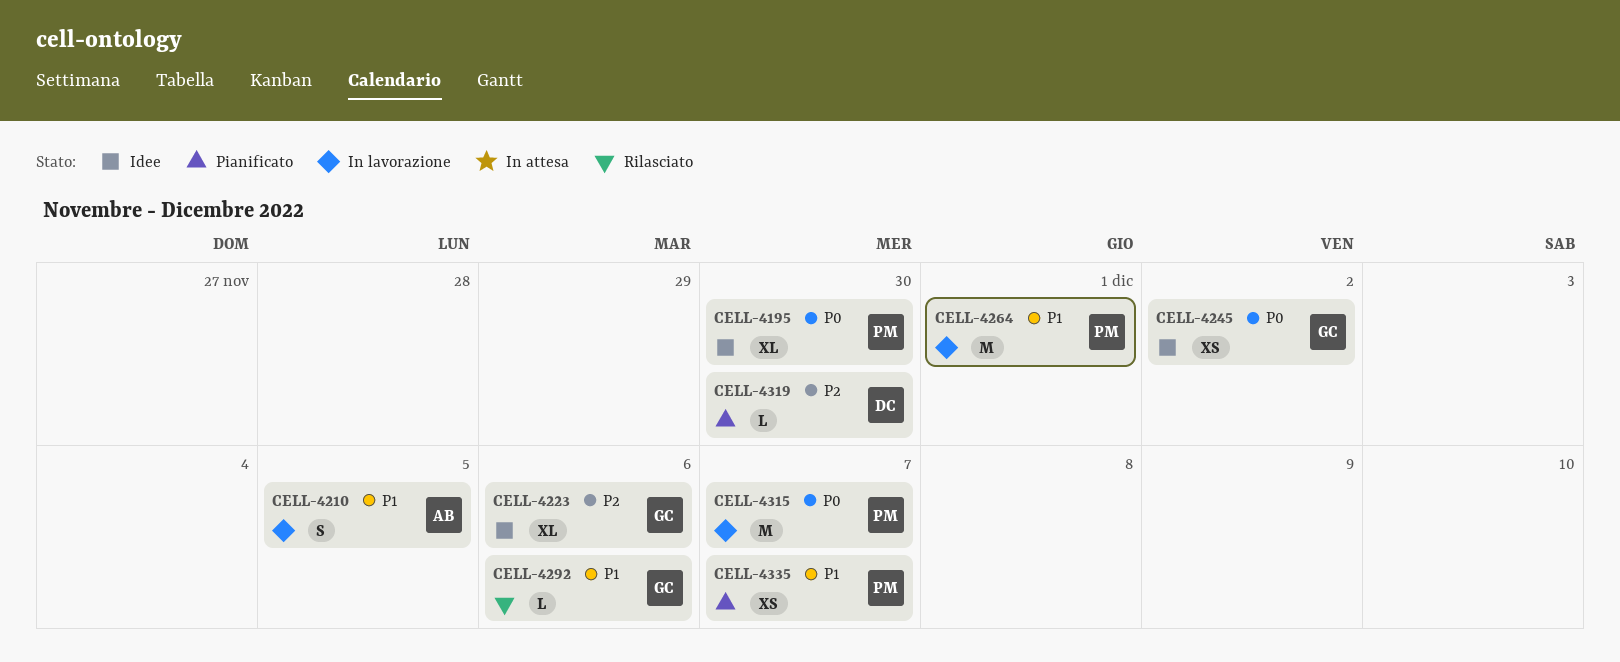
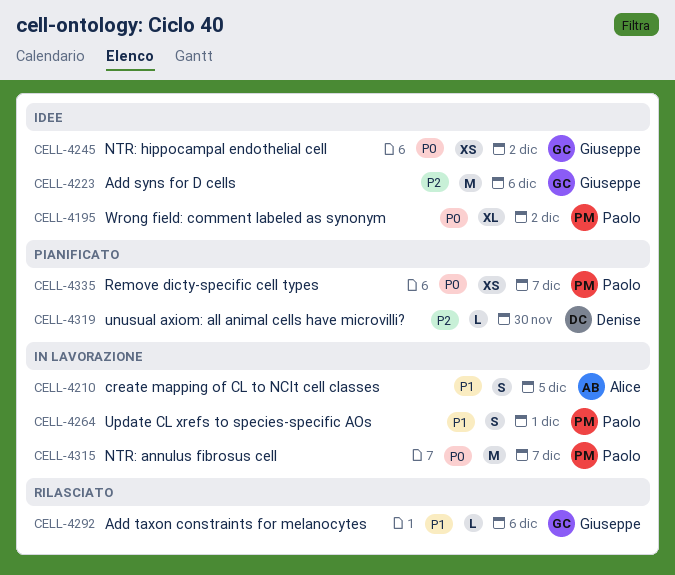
CELL-4195, due: Nov 30 -> Dec 2
CELL-4223, estimate: XL -> M
CELL-4264, estimate: M -> S
CELL-4335, priority: P1 -> P0

